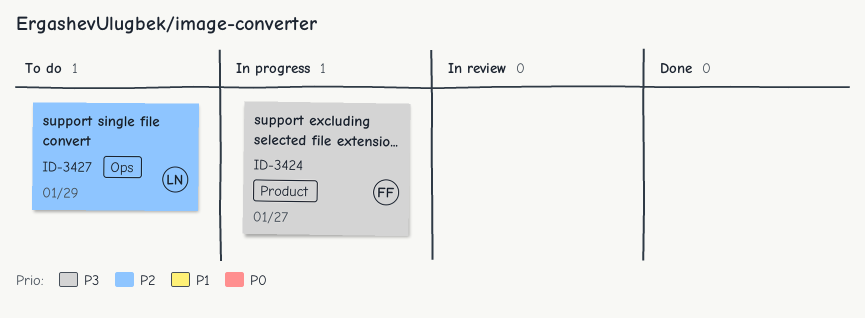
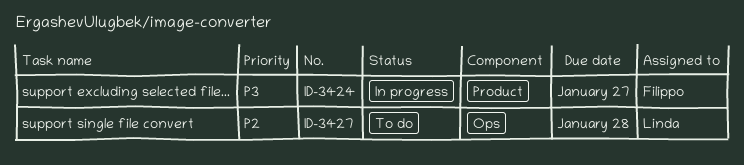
ID-3427, due: Jan 29 -> Jan 28

